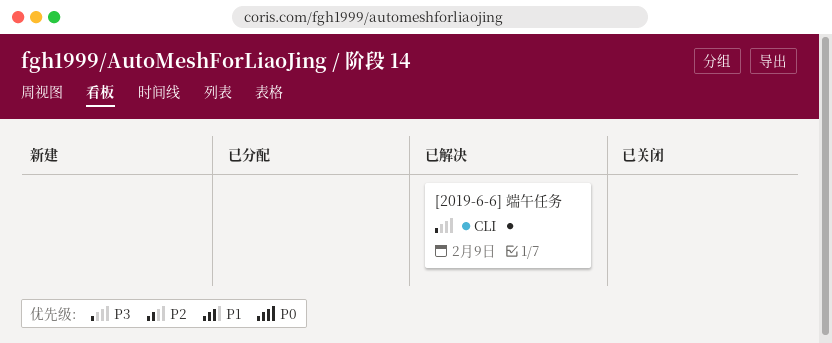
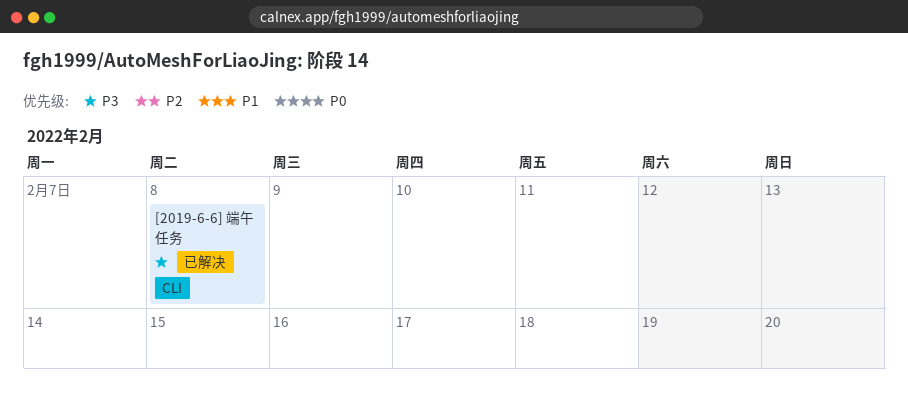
[2019-6-6] 端午任务, due: Feb 9 -> Feb 8

